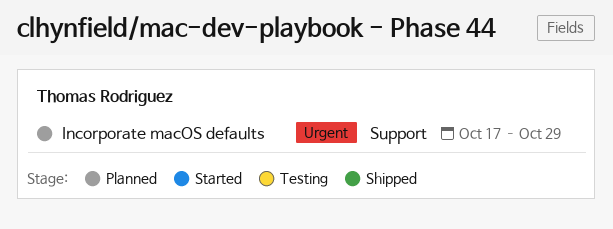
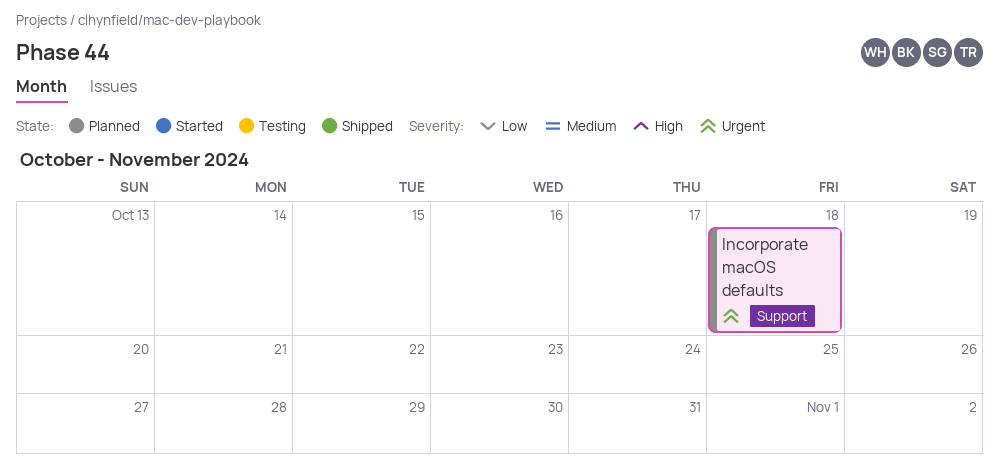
Incorporate macOS defaults, due: Oct 29 -> Oct 18

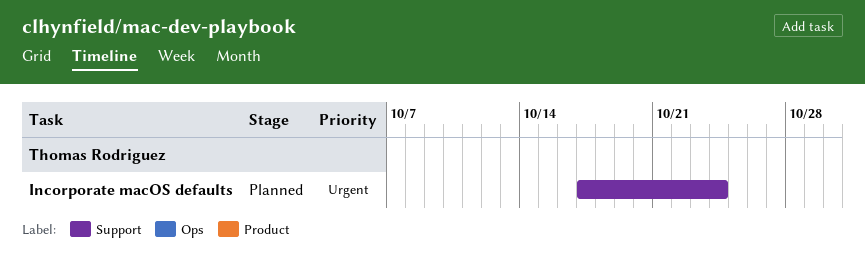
Incorporate macOS defaults, due: Oct 18 -> Oct 24

